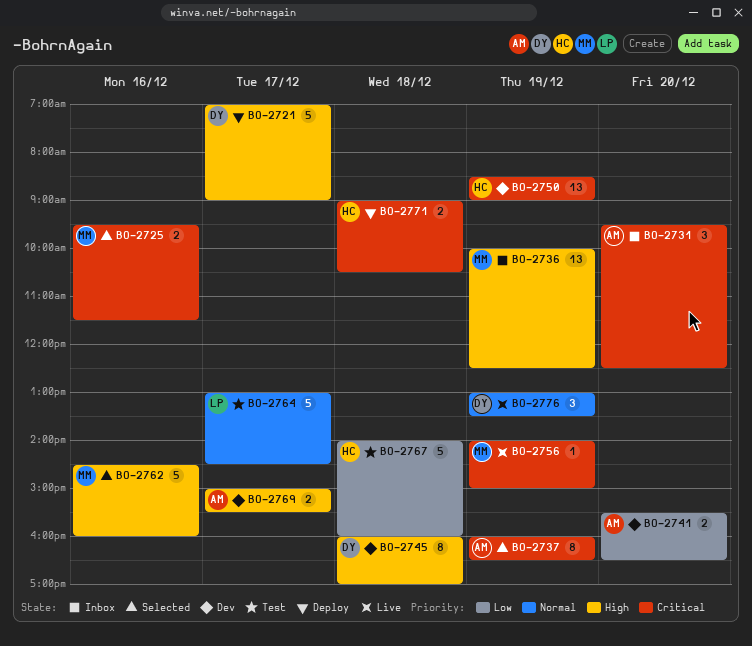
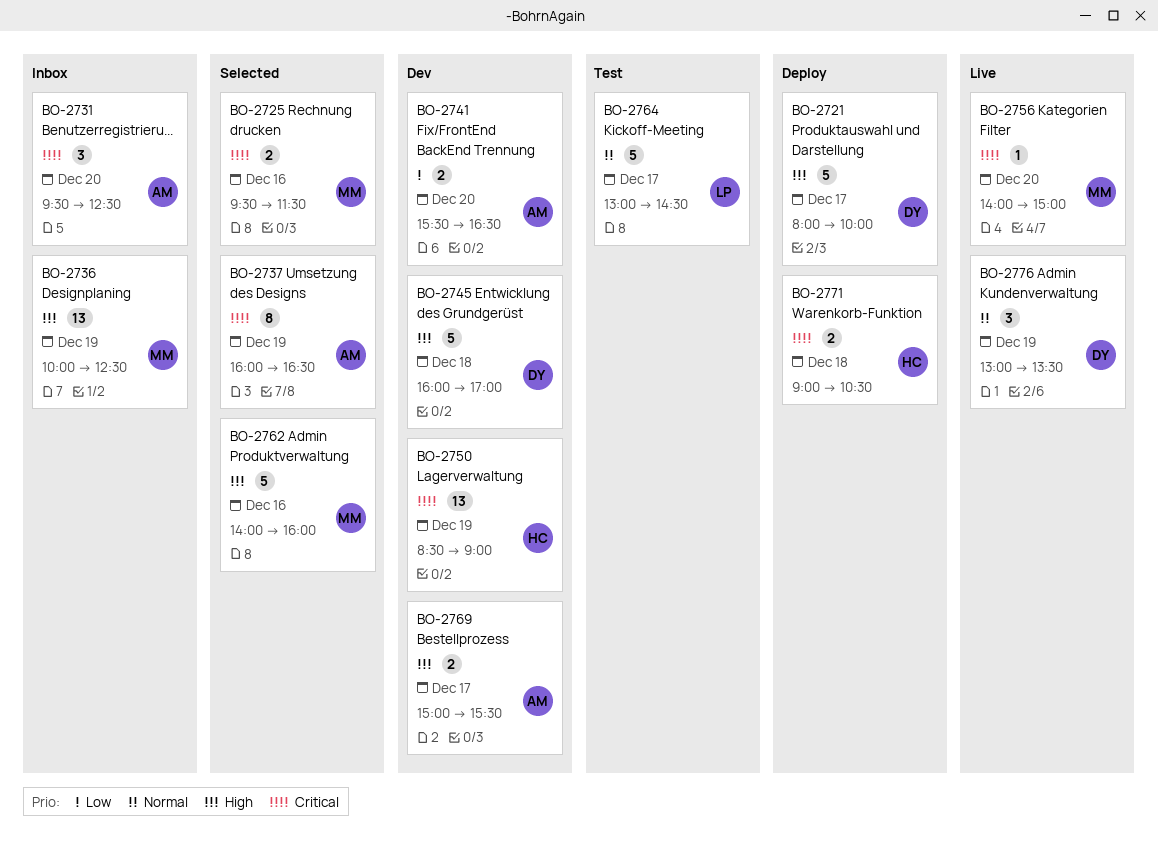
BO-2721, begins: 07:00 -> 08:00
BO-2721, ends: 09:00 -> 10:00
BO-2745, estimate: 8 -> 5
BO-2756, day: Dec 19 -> Dec 20
BO-2762, begins: 14:30 -> 14:00
BO-2767: present -> none

